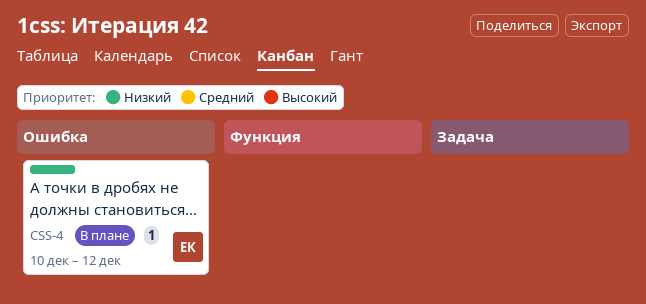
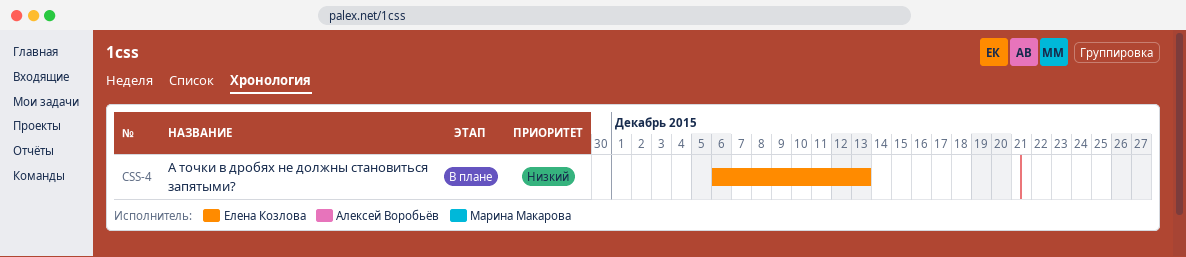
CSS-4, start: Dec 10 -> Dec 6
CSS-4, due: Dec 12 -> Dec 13

